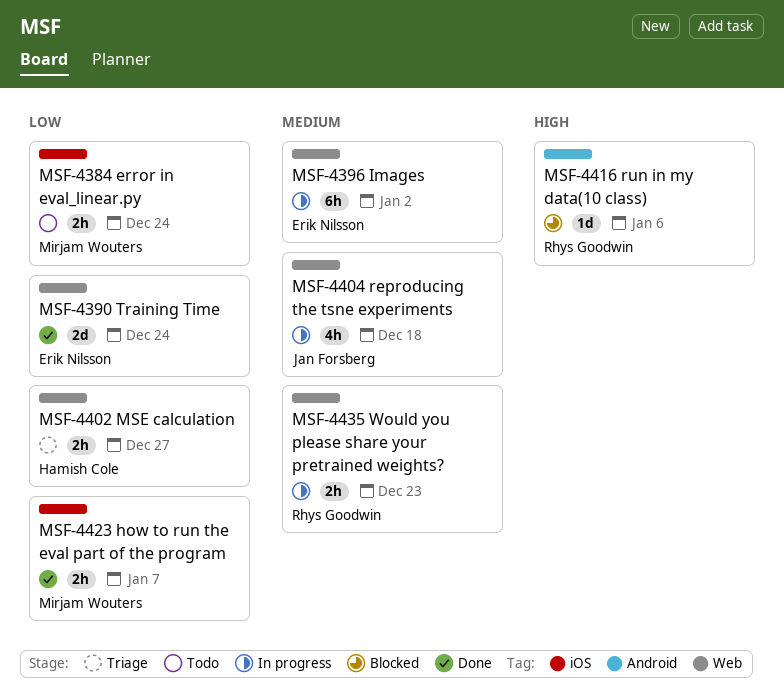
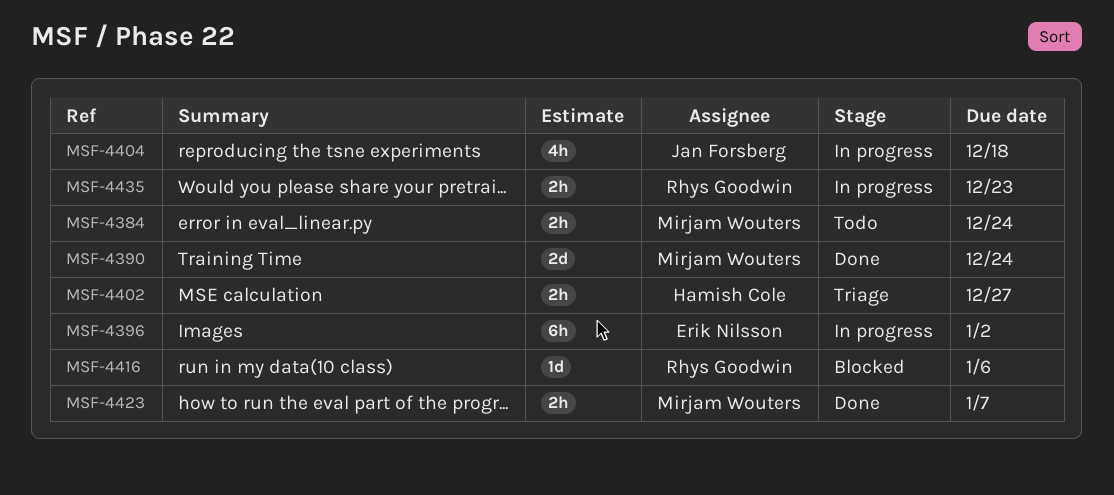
MSF-4390, owner: Erik Nilsson -> Mirjam Wouters

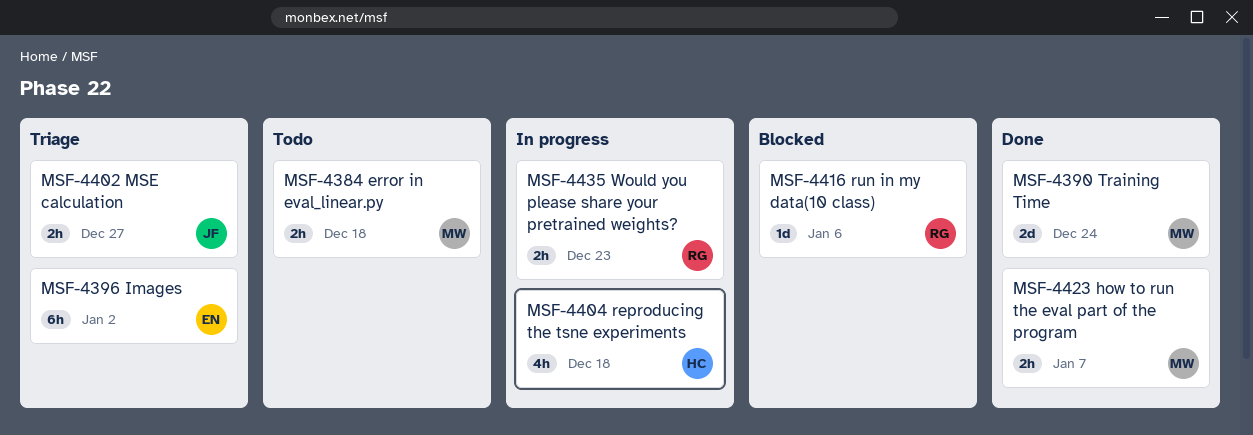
MSF-4384, due: Dec 24 -> Dec 18
MSF-4396, status: In progress -> Triage
MSF-4402, owner: Hamish Cole -> Jan Forsberg
MSF-4404, owner: Jan Forsberg -> Hamish Cole

